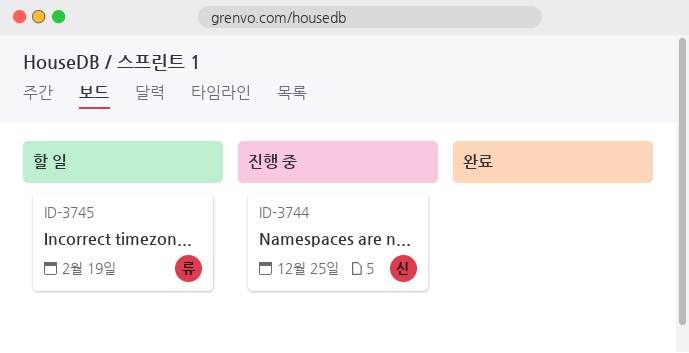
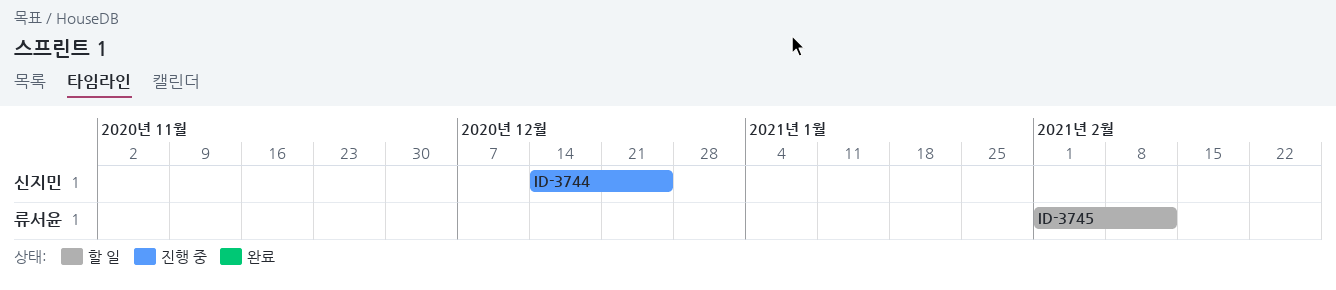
ID-3745, due: Feb 19 -> Feb 12

